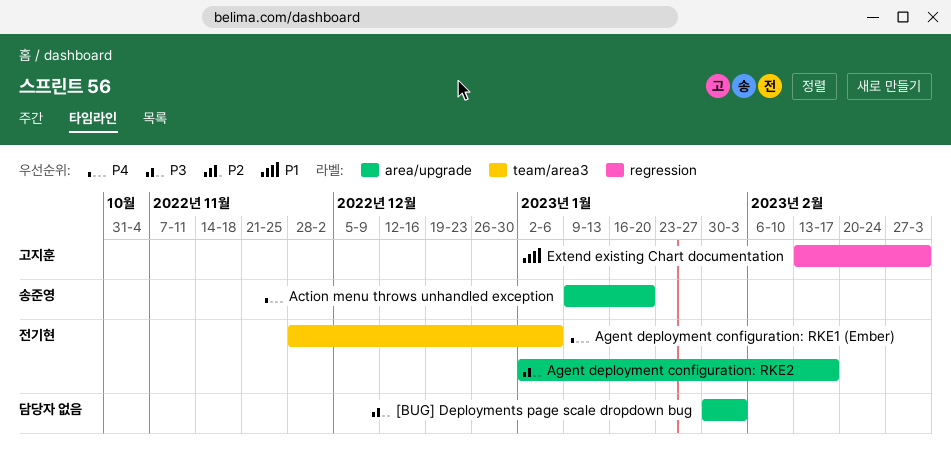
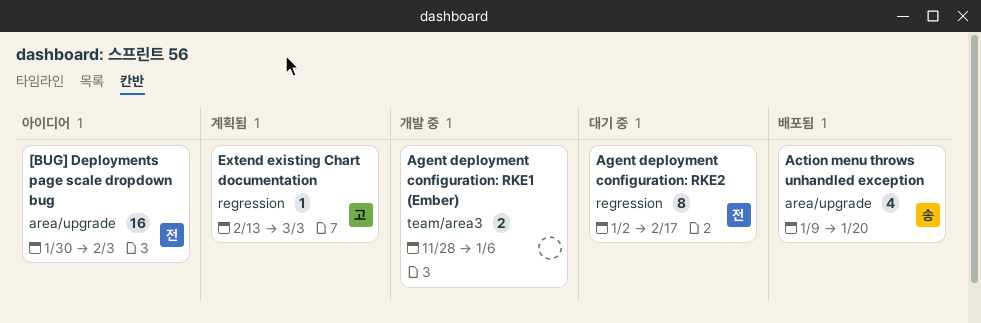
[BUG] Deployments page scale dropdown bug, owner: none -> 전기현
Agent deployment configuration: RKE1 (Ember), owner: 전기현 -> none
Agent deployment configuration: RKE2, label: area/upgrade -> regression

